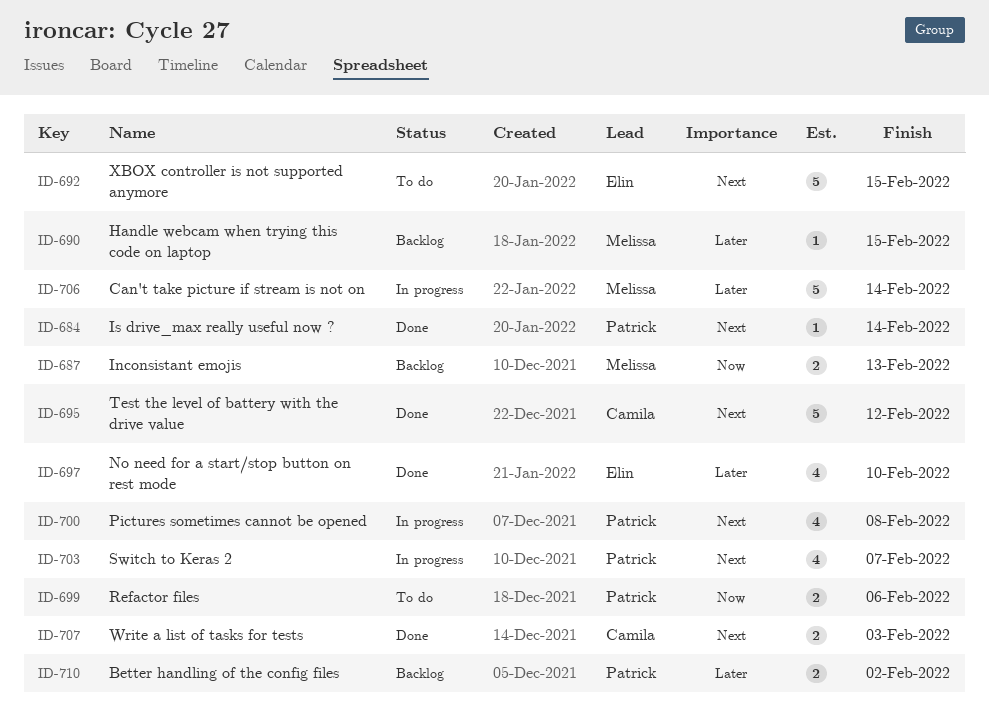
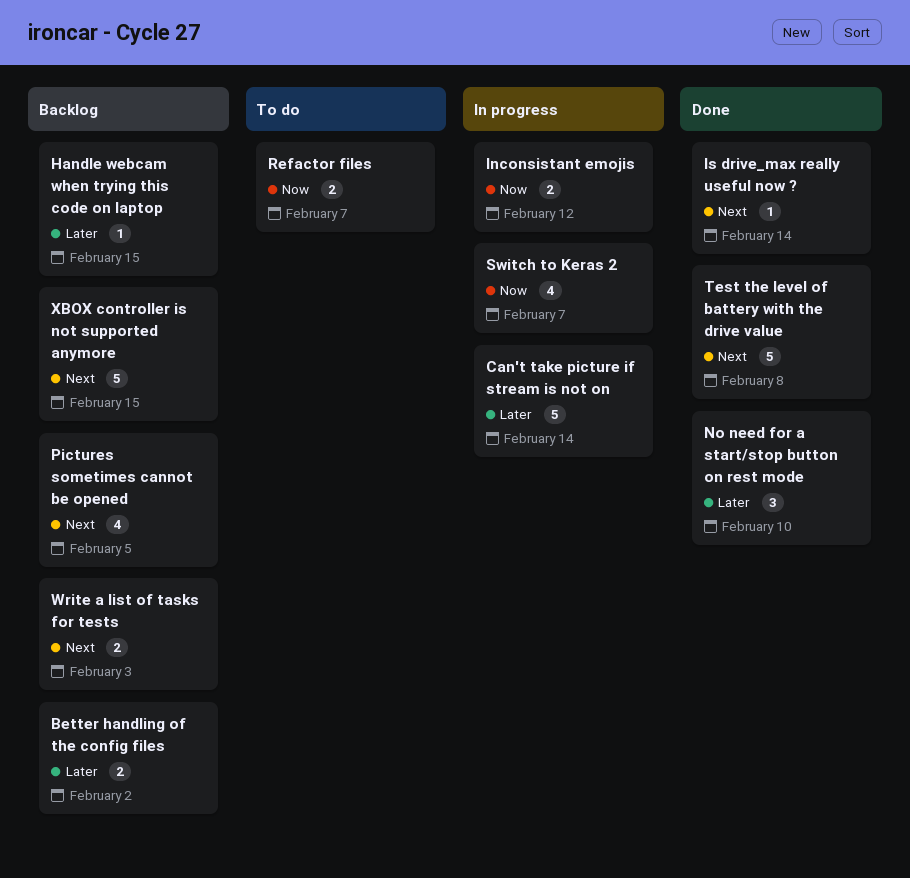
Inconsistant emojis, status: Backlog -> In progress
Inconsistant emojis, due: Feb 13 -> Feb 12
No need for a start/stop button on rest mode, estimate: 4 -> 3
Pictures sometimes cannot be opened, status: In progress -> Backlog
Pictures sometimes cannot be opened, due: Feb 8 -> Feb 5
Refactor files, due: Feb 6 -> Feb 7
Switch to Keras 2, priority: Next -> Now
Test the level of battery with the drive value, due: Feb 12 -> Feb 8
Write a list of tasks for tests, status: Done -> Backlog
XBOX controller is not supported anymore, status: To do -> Backlog

